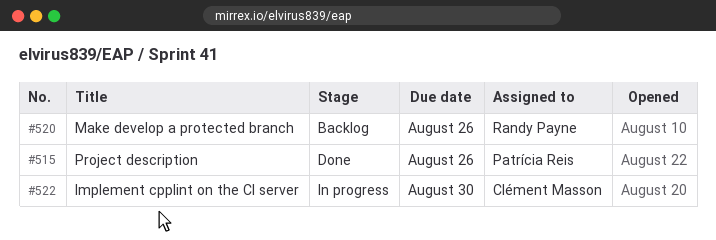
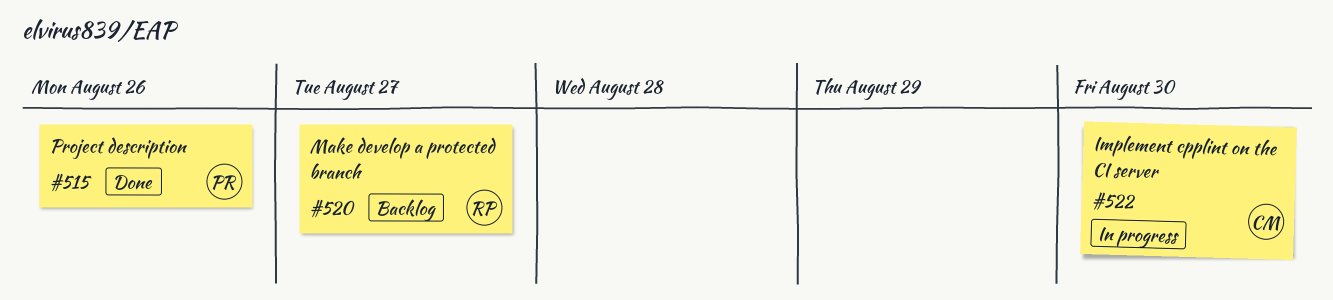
#520, due: Aug 26 -> Aug 27

